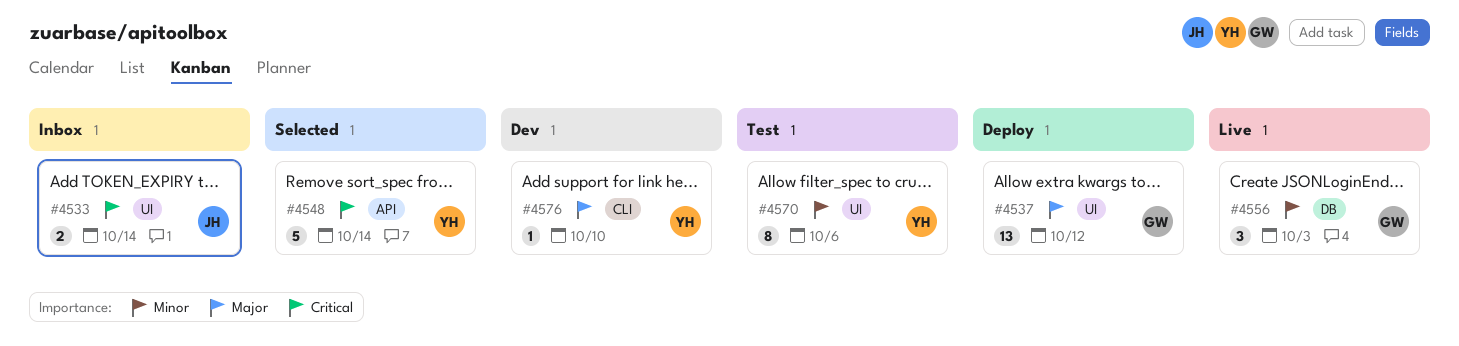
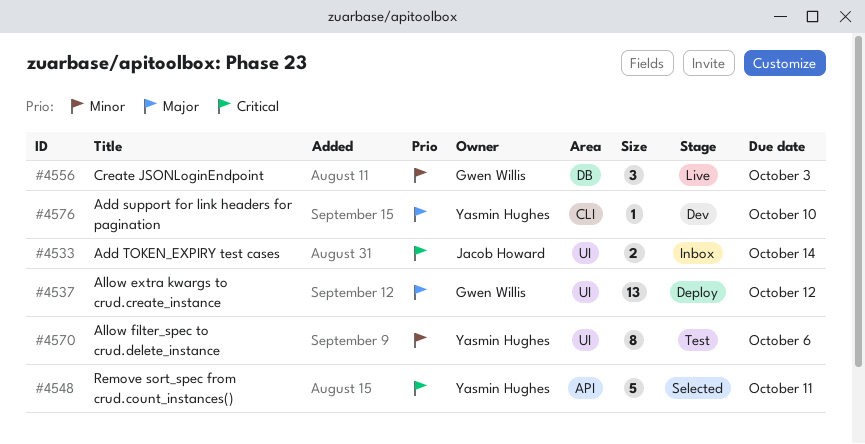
#4548, due: Oct 14 -> Oct 11

